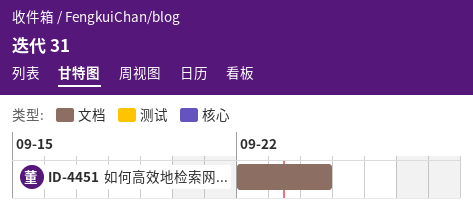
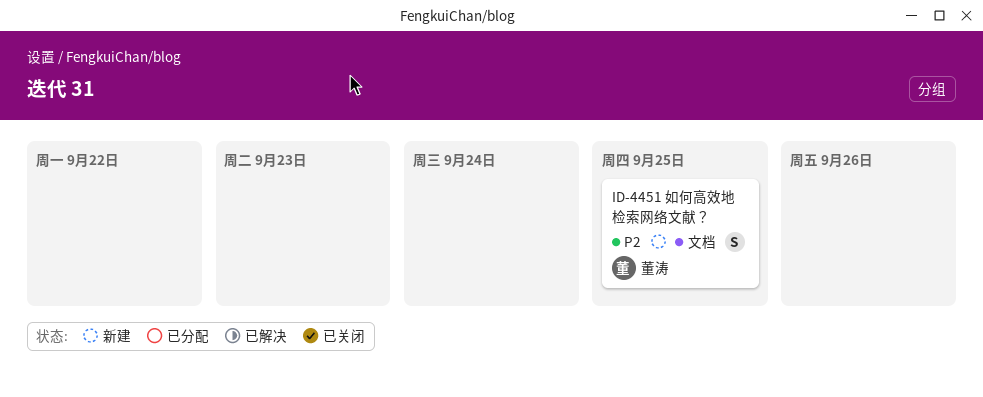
ID-4451, due: Sep 24 -> Sep 25

